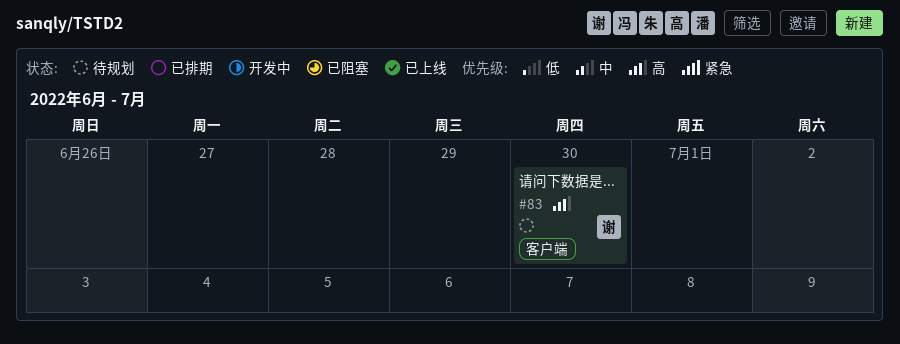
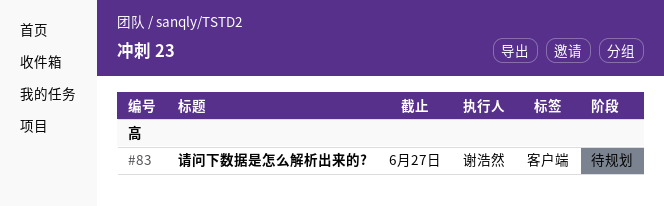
#83, due: Jun 30 -> Jun 27

